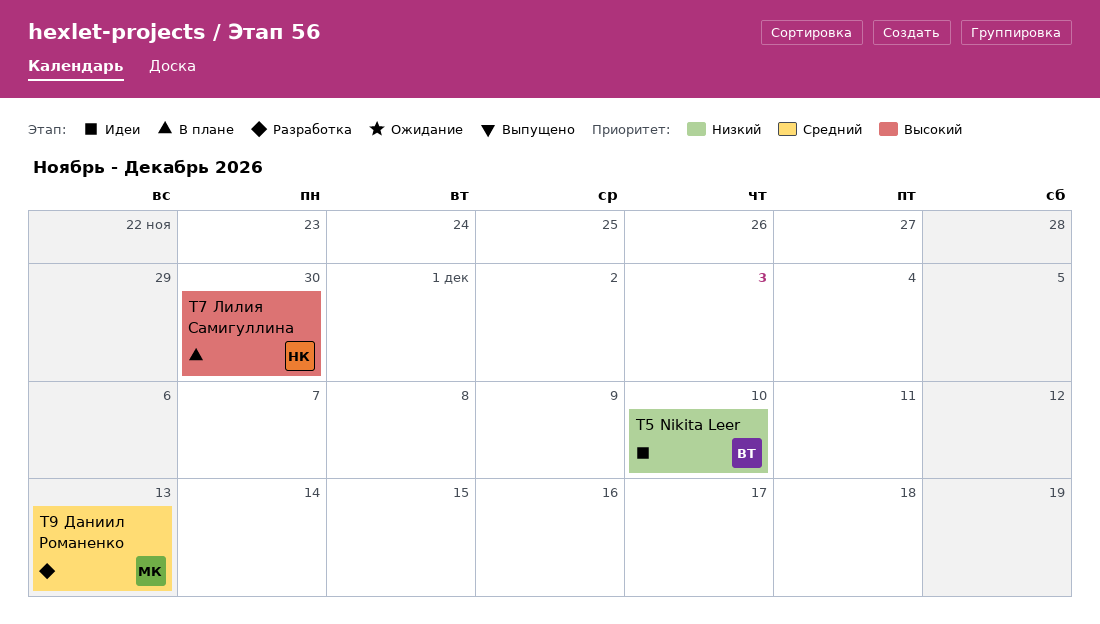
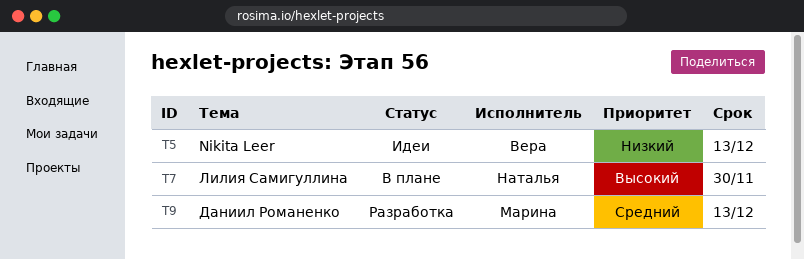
T5, due: Dec 10 -> Dec 13

